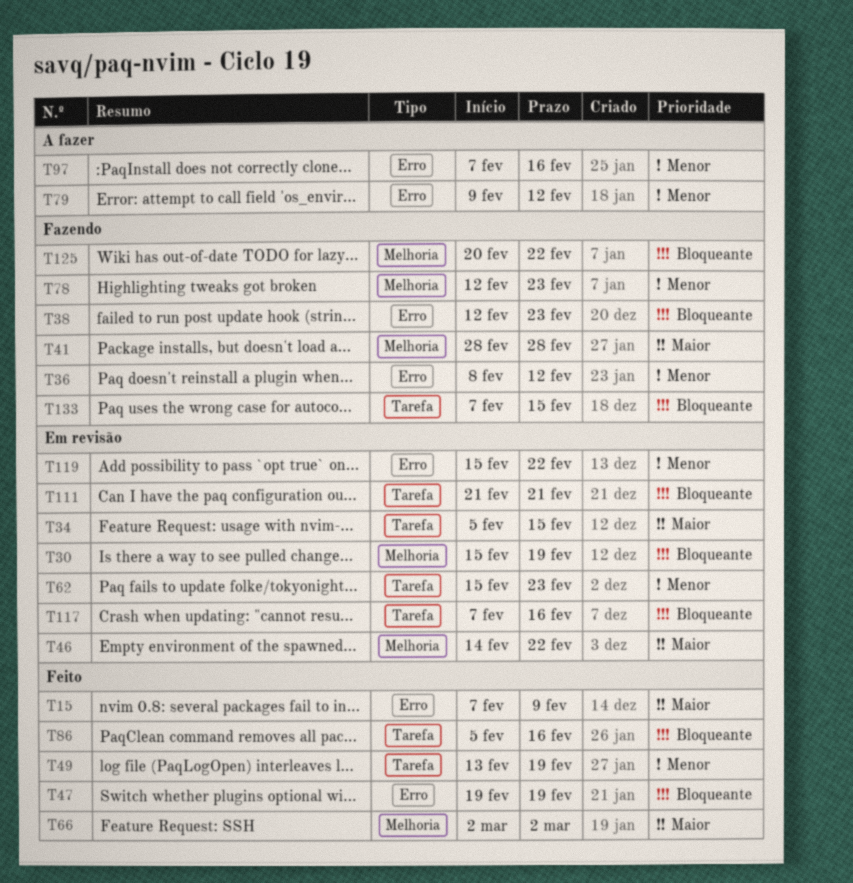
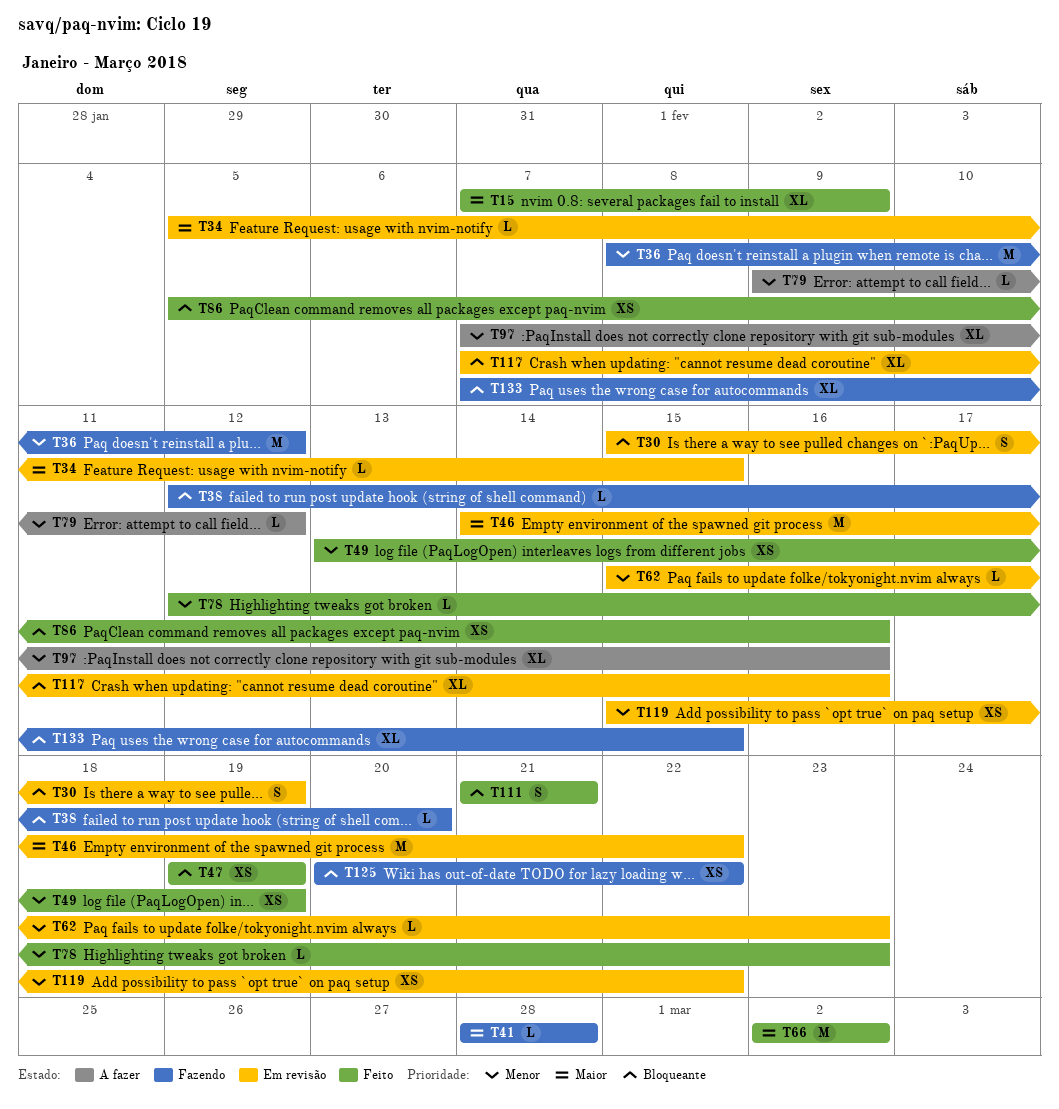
T38, due: Feb 23 -> Feb 20
T78, status: Fazendo -> Feito
T111, status: Em revisão -> Feito

